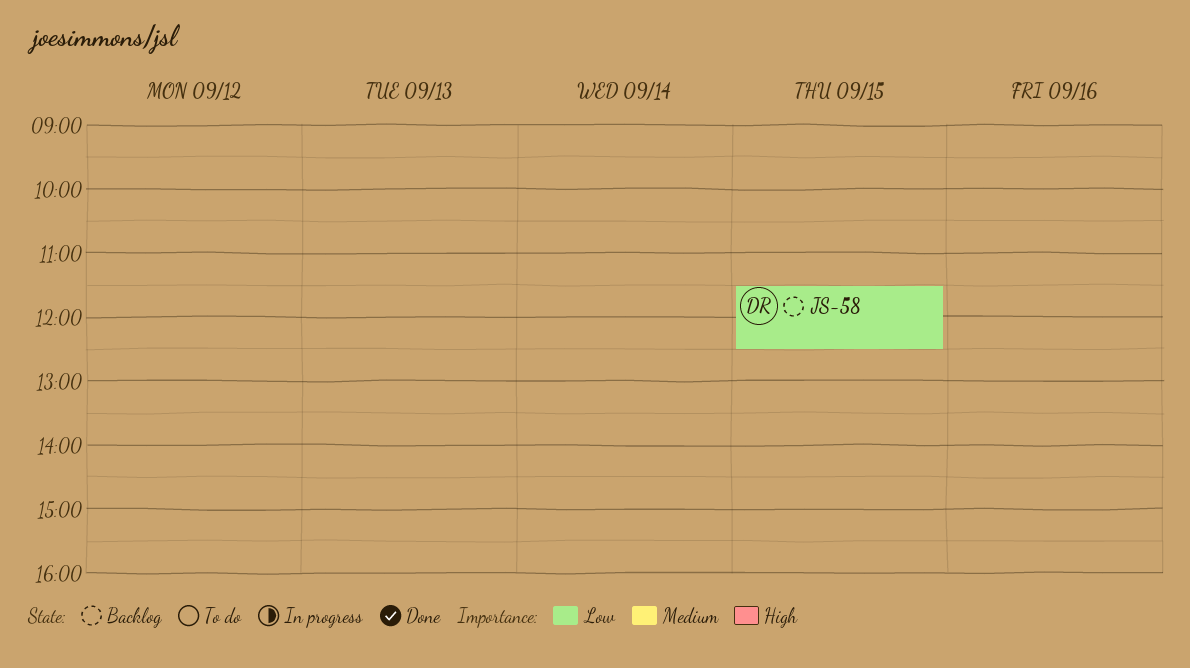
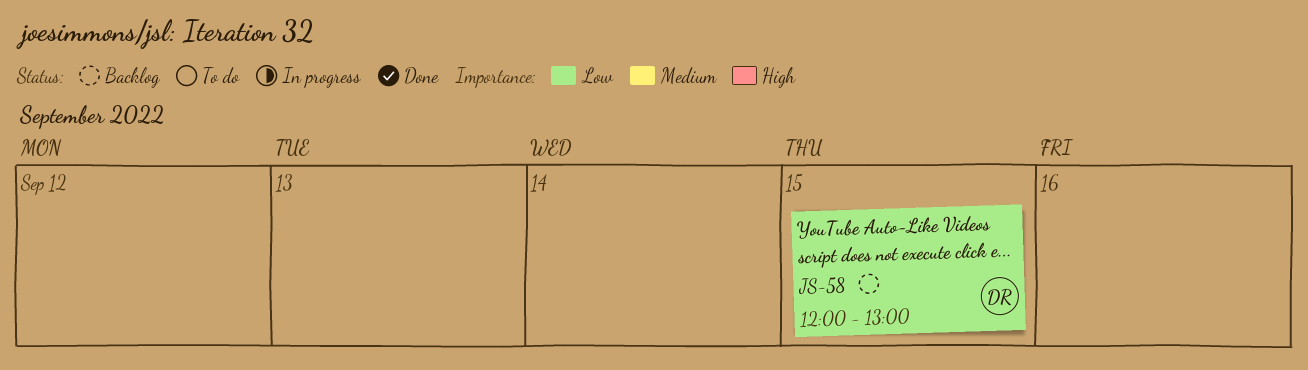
JS-58, begins: 11:30 -> 12:00
JS-58, ends: 12:30 -> 13:00

